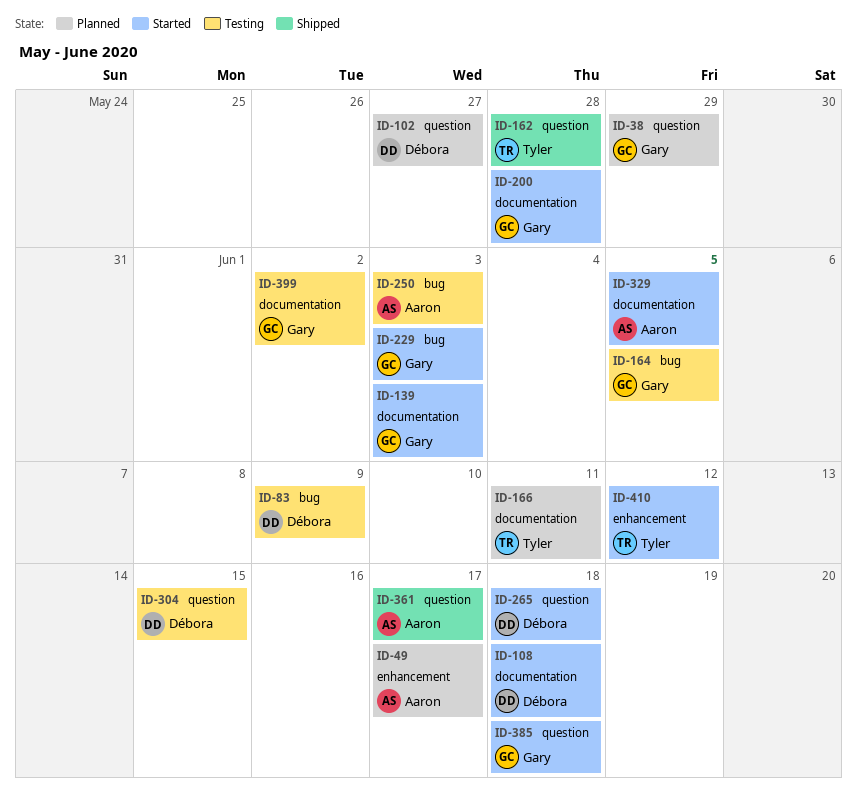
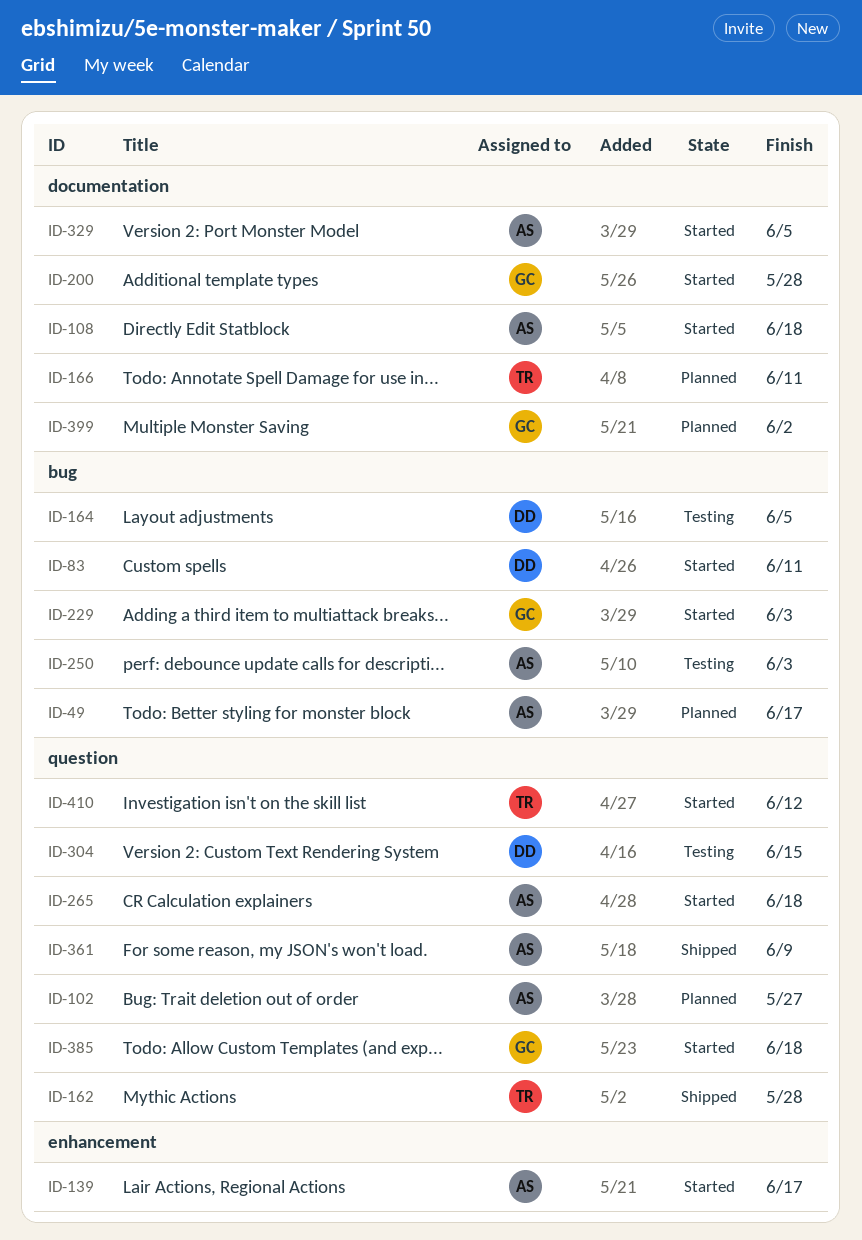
ID-38: present -> none
ID-49, label: enhancement -> bug
ID-83, status: Testing -> Started
ID-83, due: Jun 9 -> Jun 11
ID-102, owner: Débora -> Aaron
ID-108, owner: Débora -> Aaron
ID-139, owner: Gary -> Aaron
ID-139, label: documentation -> enhancement
ID-139, due: Jun 3 -> Jun 17
ID-164, owner: Gary -> Débora
ID-265, owner: Débora -> Aaron
ID-361, due: Jun 17 -> Jun 9
ID-399, status: Testing -> Planned
ID-410, label: enhancement -> question

